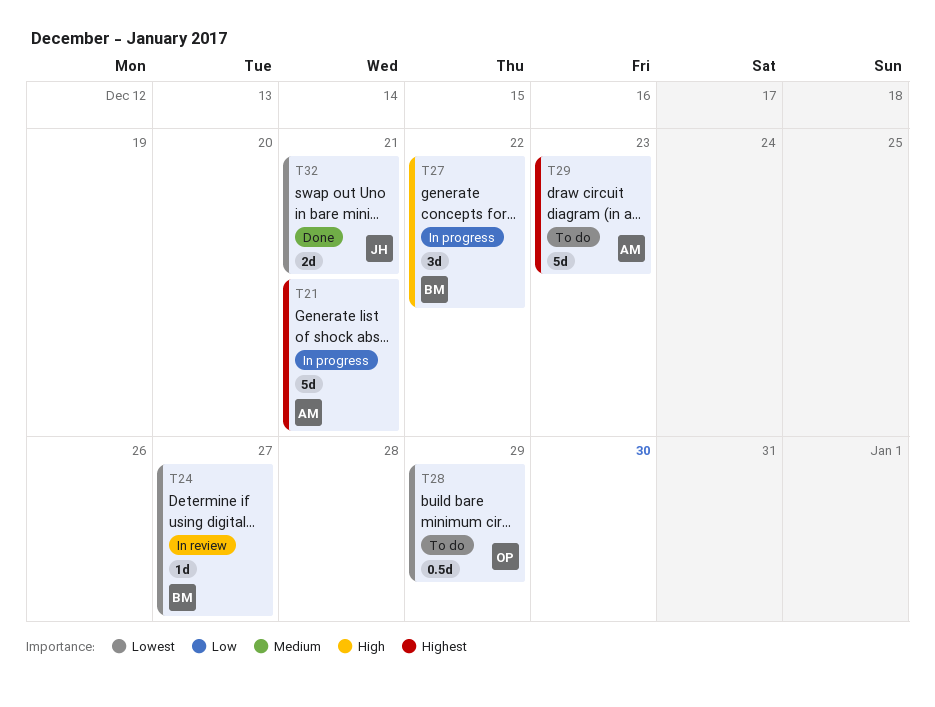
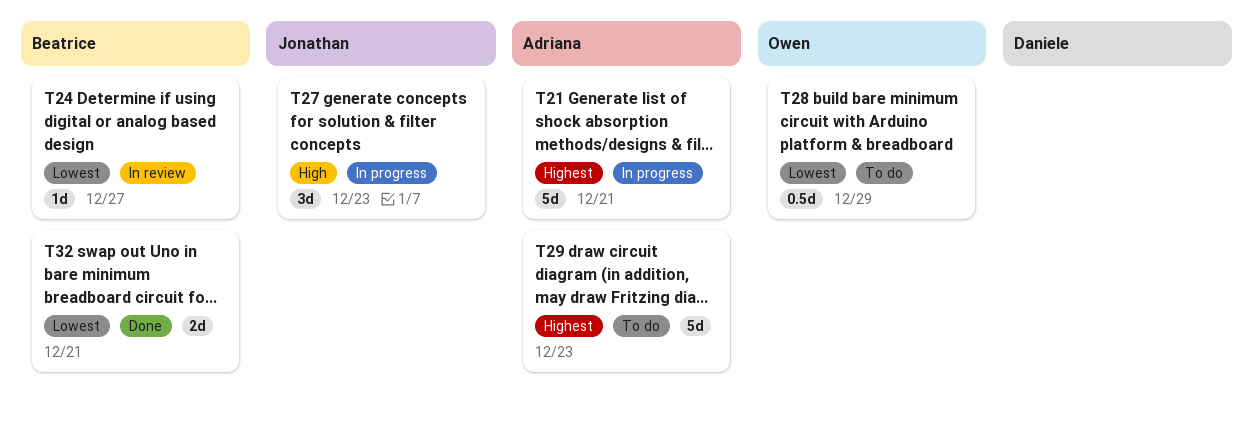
T27, owner: Beatrice -> Jonathan
T27, due: Dec 22 -> Dec 23
T32, owner: Jonathan -> Beatrice

